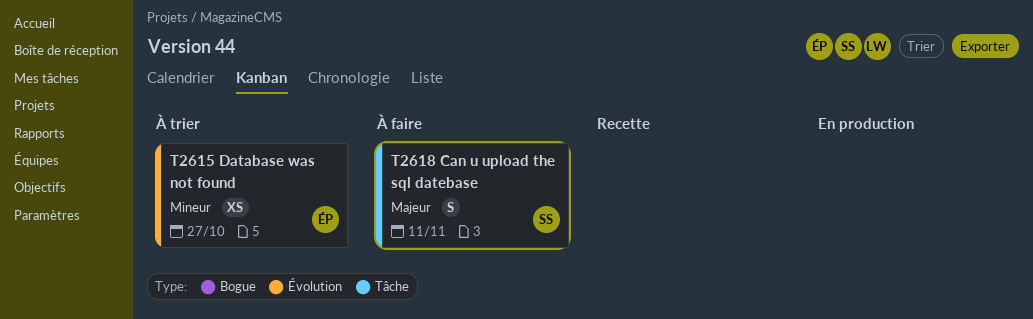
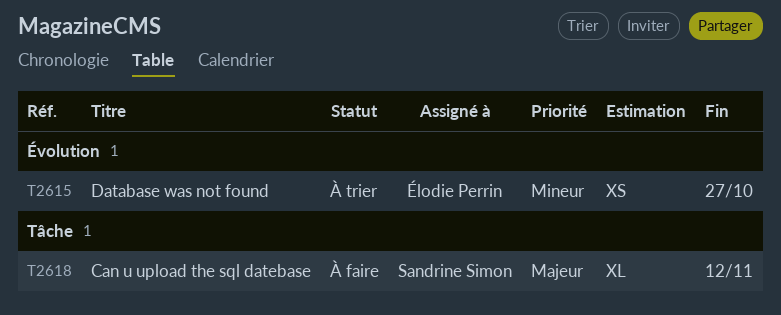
T2618, estimate: S -> XL
T2618, due: Nov 11 -> Nov 12

